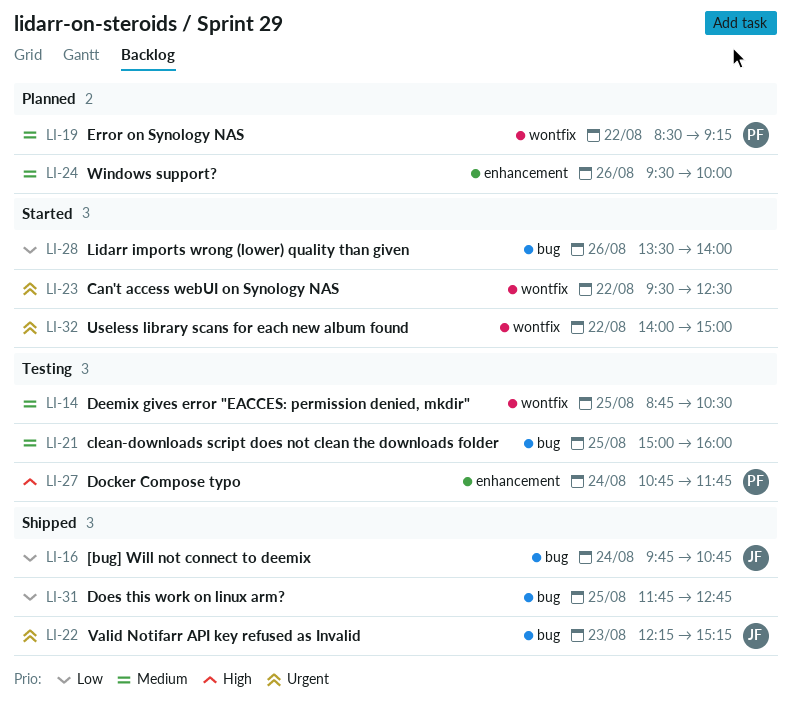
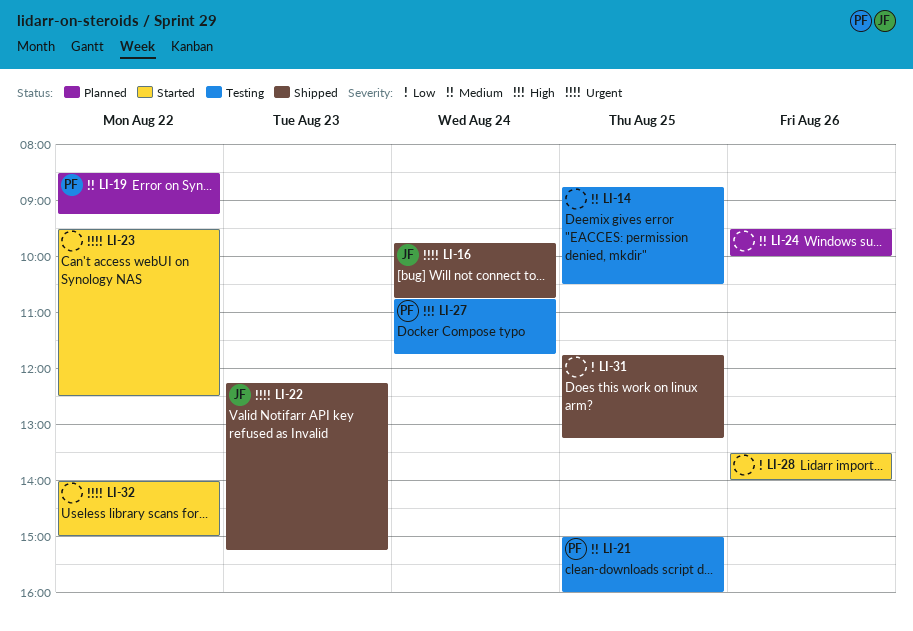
LI-16, priority: Low -> Urgent
LI-21, owner: none -> PF
LI-31, ends: 12:45 -> 13:15

